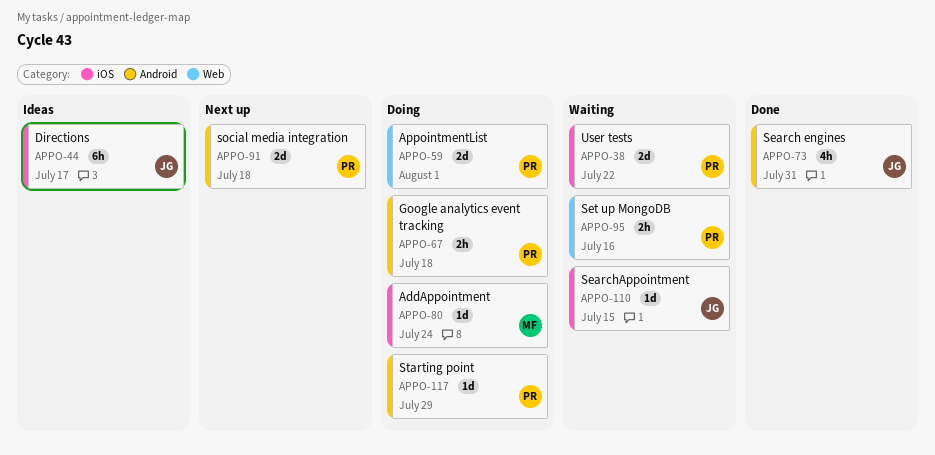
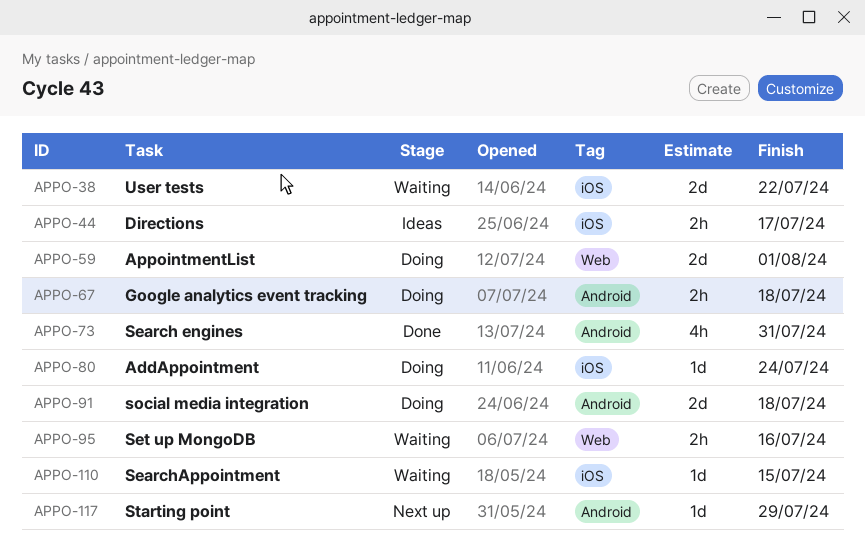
APPO-44, estimate: 6h -> 2h
APPO-91, status: Next up -> Doing
APPO-117, status: Doing -> Next up

